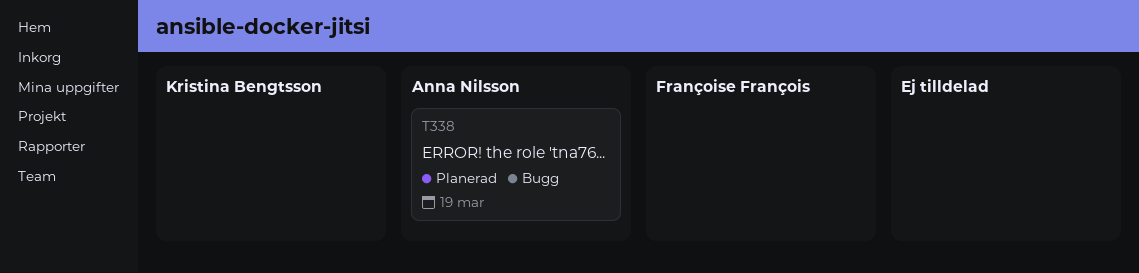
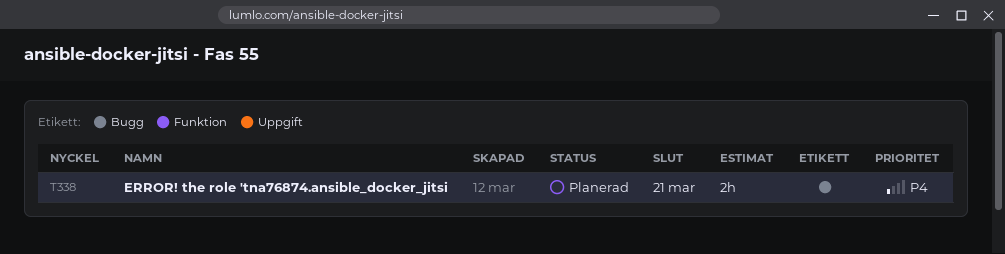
T338, due: Mar 19 -> Mar 21

